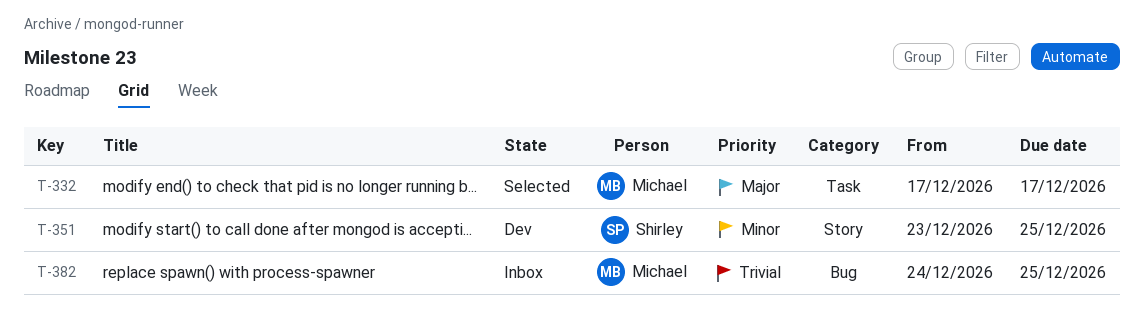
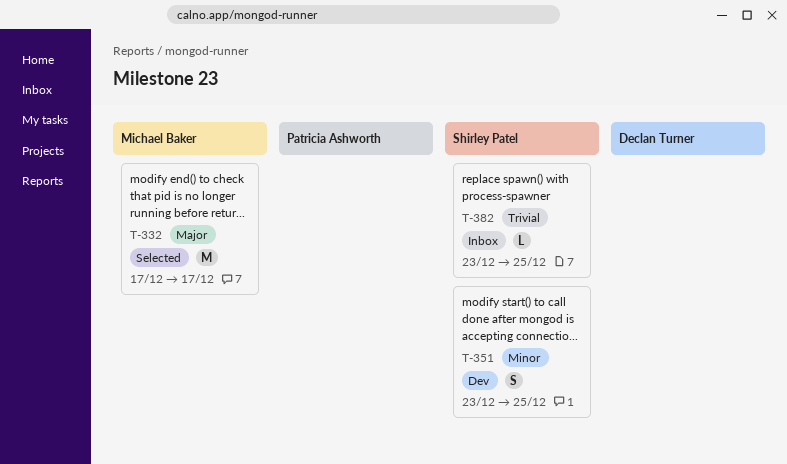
T-382, owner: Michael Baker -> Shirley Patel
T-382, start: Dec 24 -> Dec 23

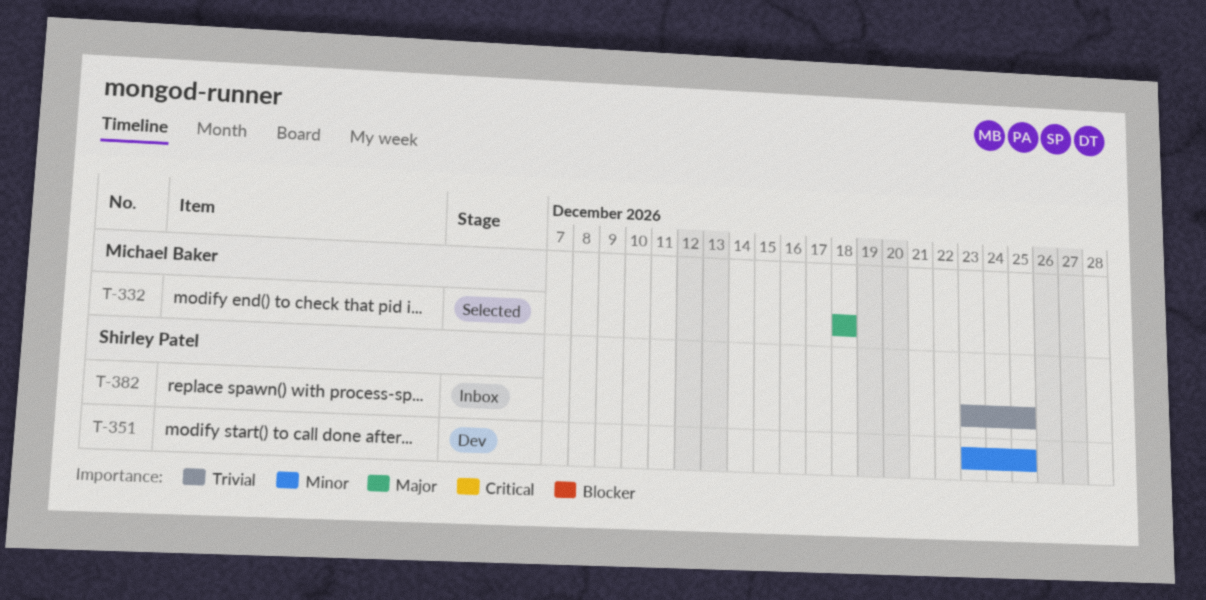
T-332, start: Dec 17 -> Dec 18
T-332, due: Dec 17 -> Dec 18

